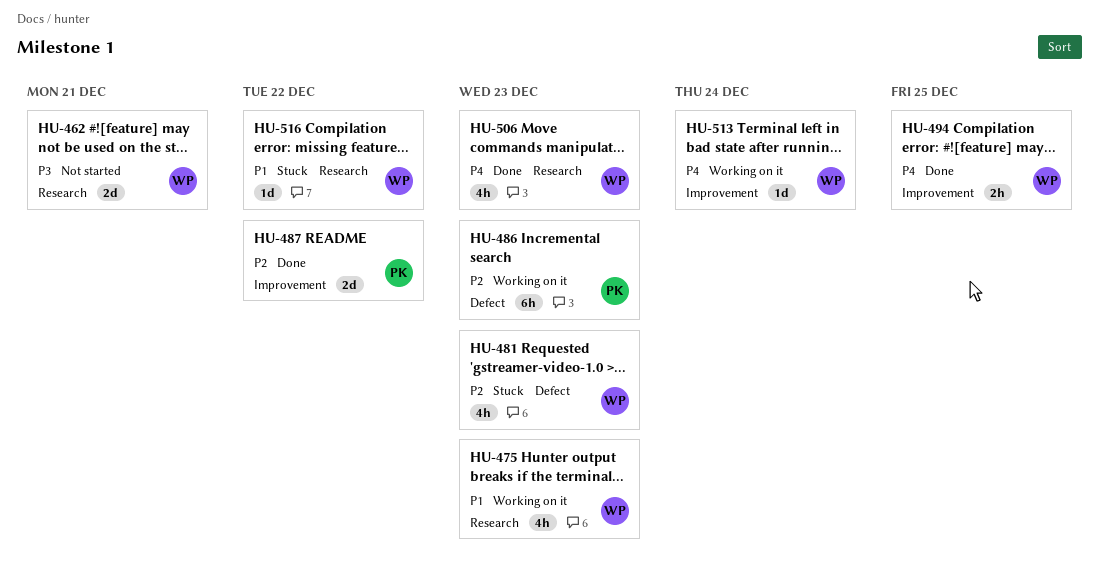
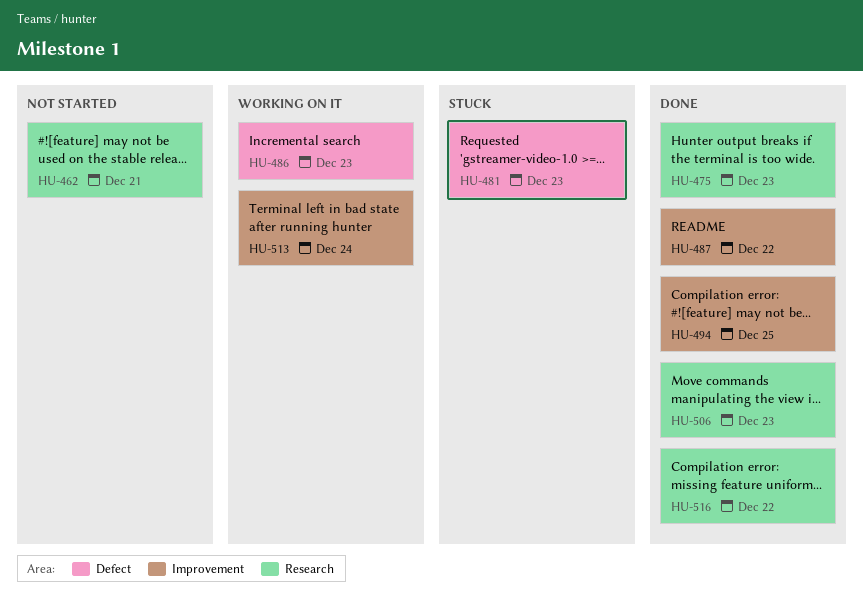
HU-475, status: Working on it -> Done
HU-516, status: Stuck -> Done

